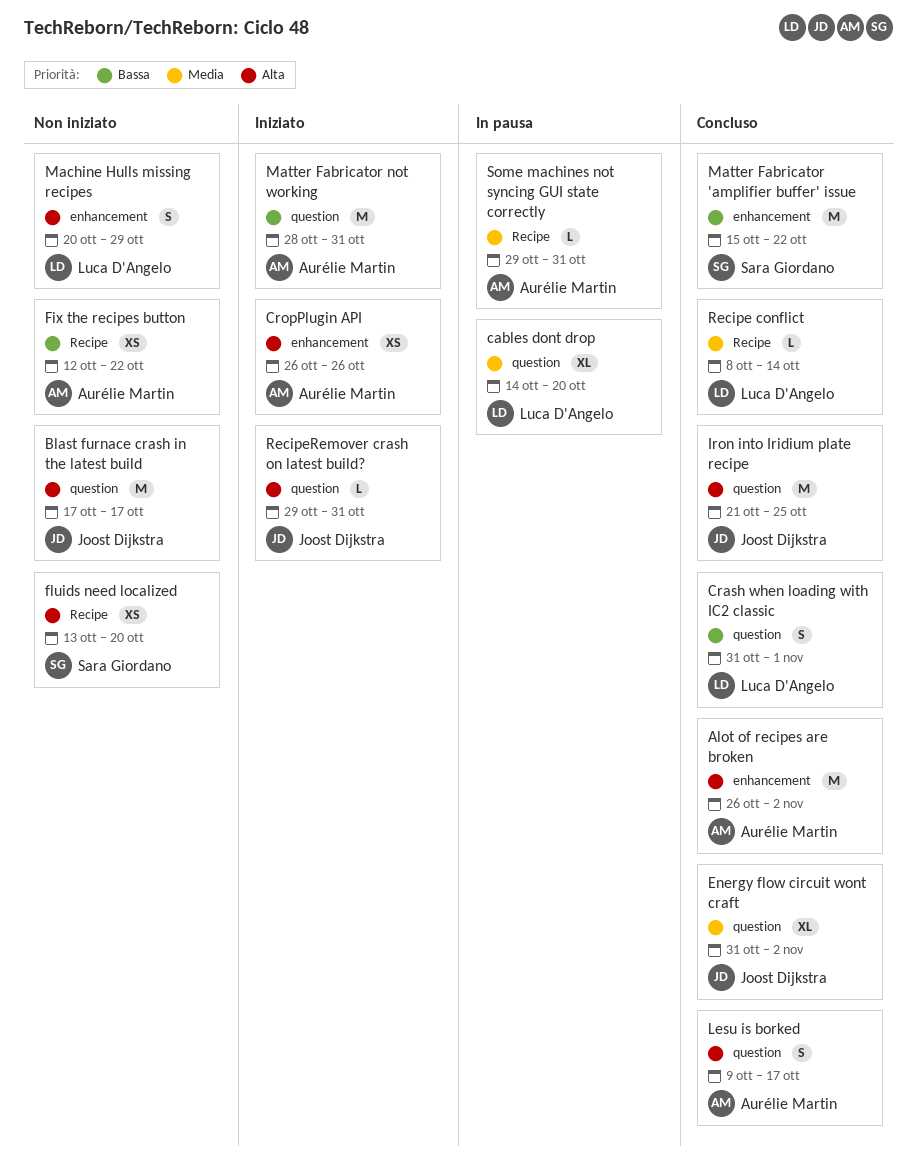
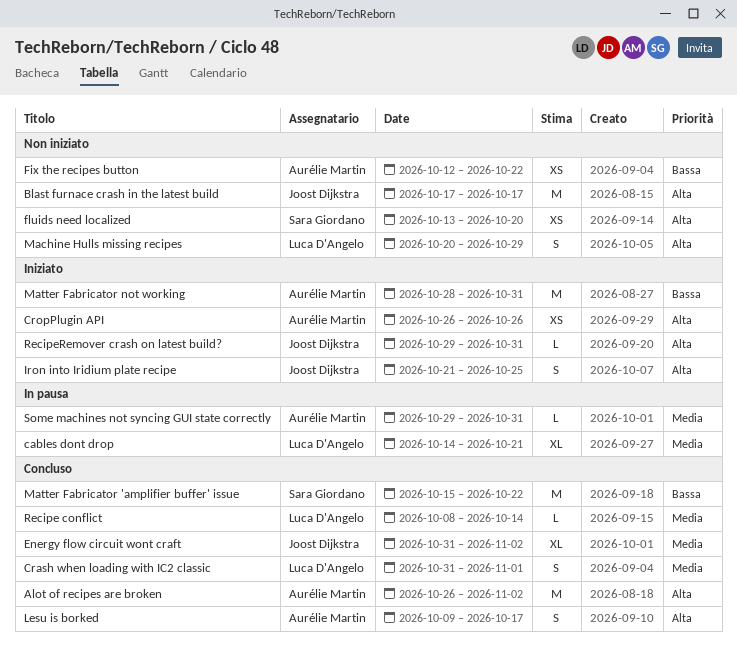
cables dont drop, due: Oct 20 -> Oct 21
Crash when loading with IC2 classic, priority: Bassa -> Media
Iron into Iridium plate recipe, status: Concluso -> Iniziato
Iron into Iridium plate recipe, estimate: M -> S

